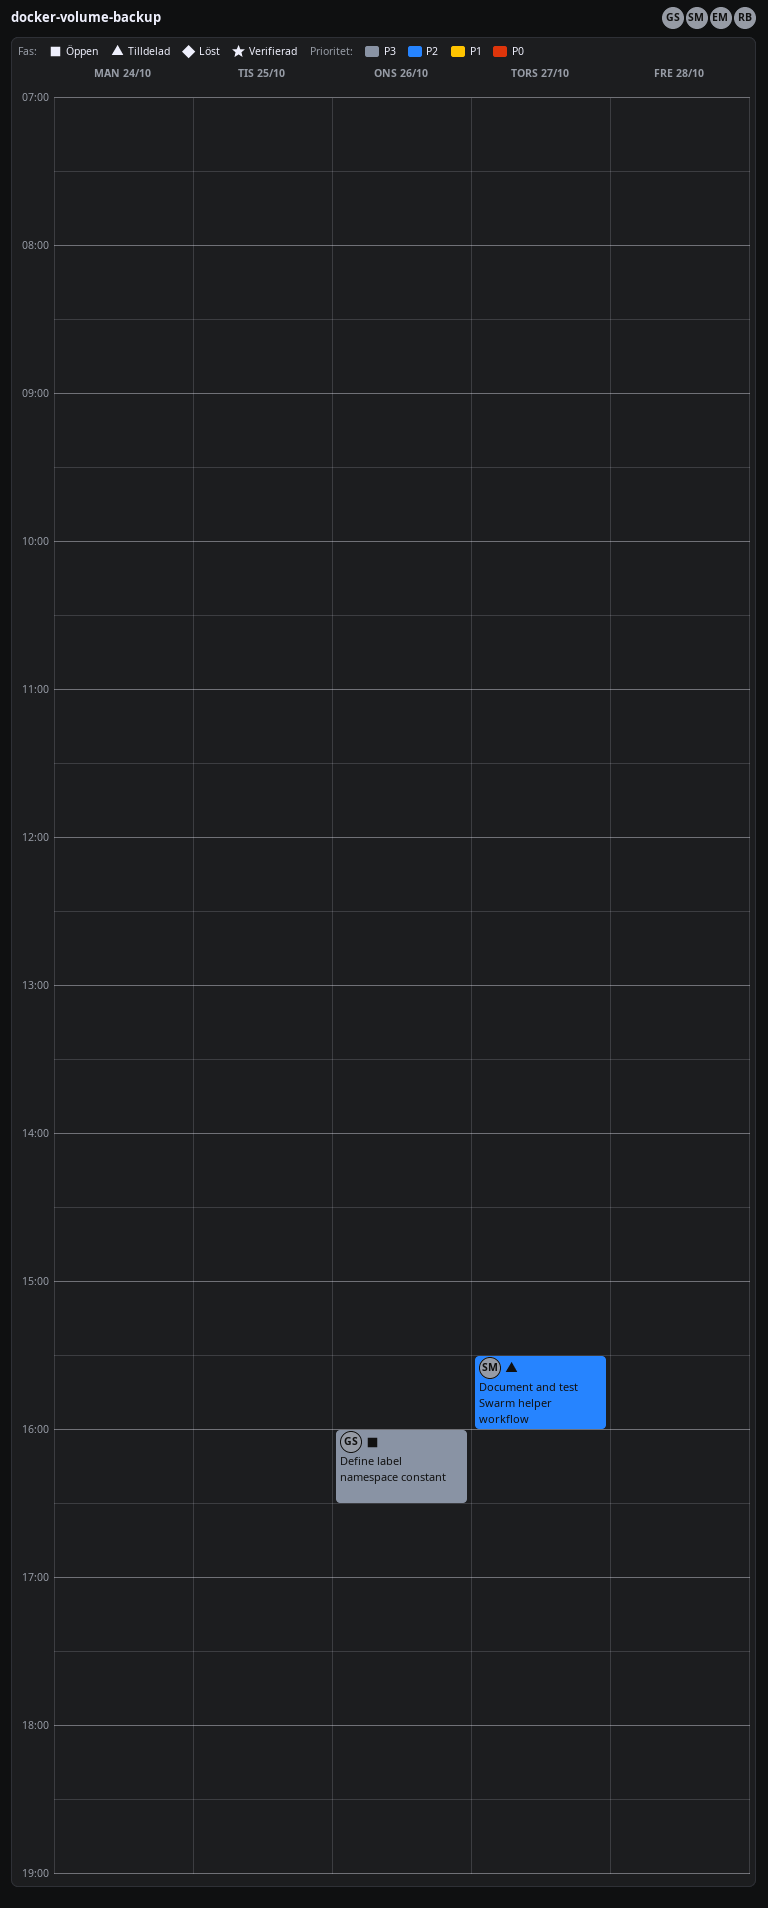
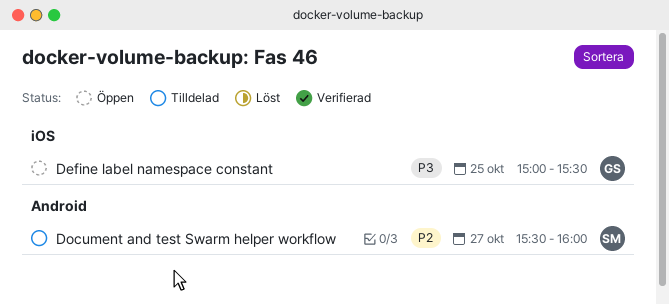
Define label namespace constant, day: Oct 26 -> Oct 25
Define label namespace constant, begins: 16:00 -> 15:00
Define label namespace constant, ends: 16:30 -> 15:30

